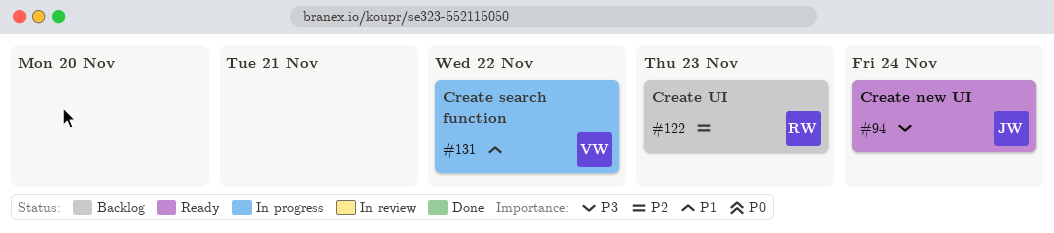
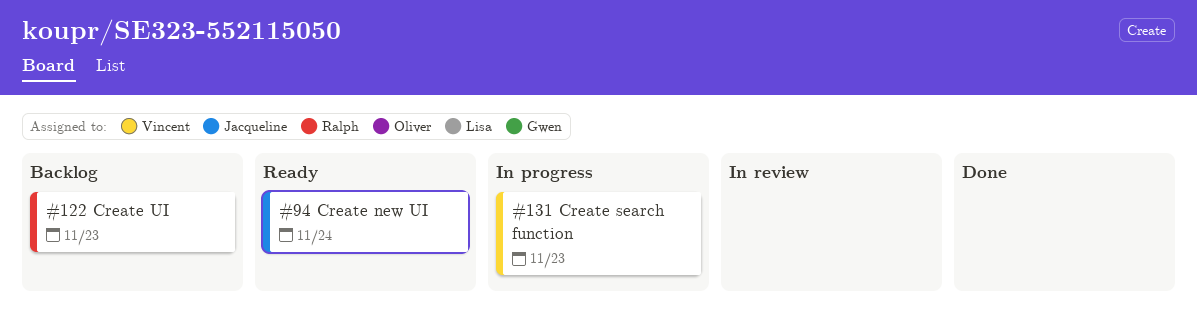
#131, due: Nov 22 -> Nov 23

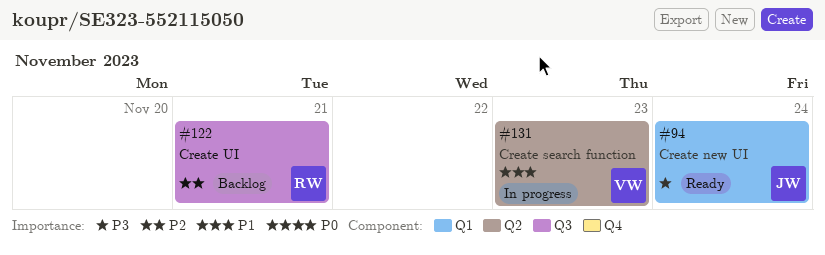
#122, due: Nov 23 -> Nov 21

